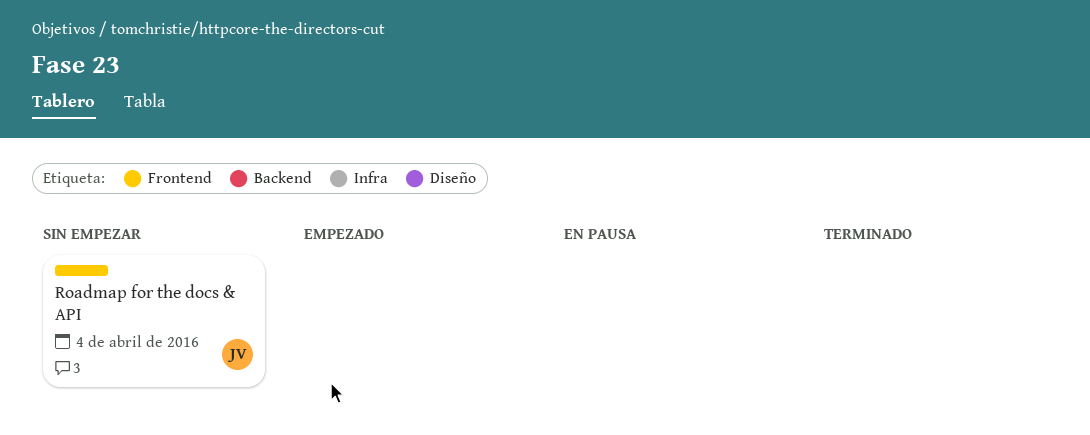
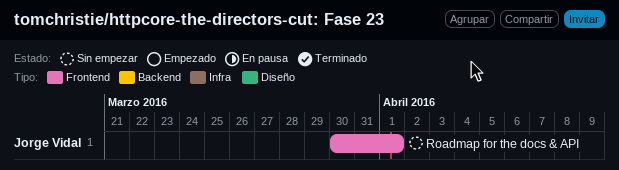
Roadmap for the docs & API, due: Apr 4 -> Apr 1

